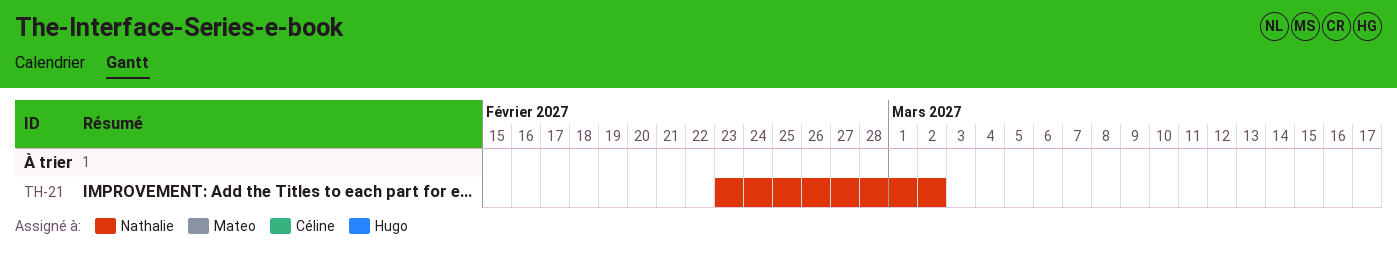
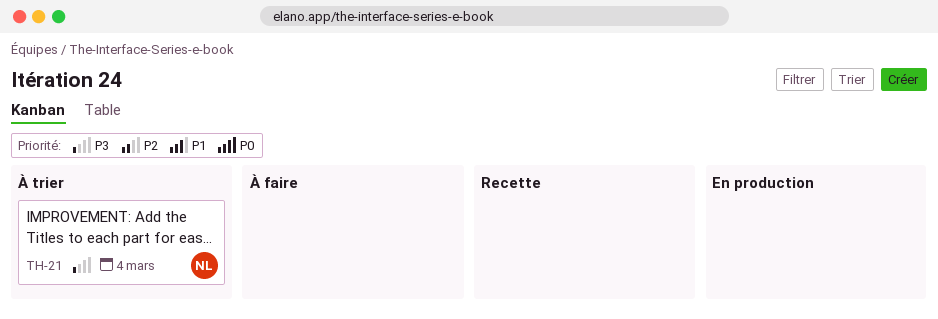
TH-21, due: Mar 2 -> Mar 4

